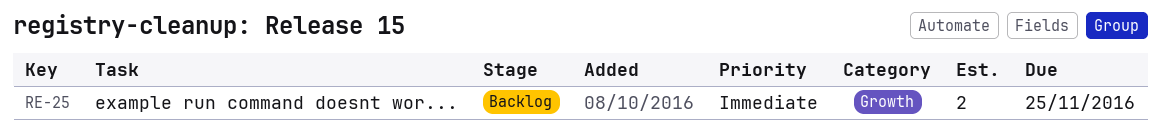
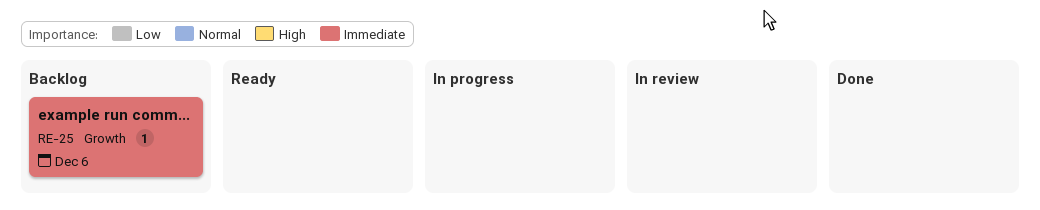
RE-25, estimate: 2 -> 1
RE-25, due: Nov 25 -> Dec 6

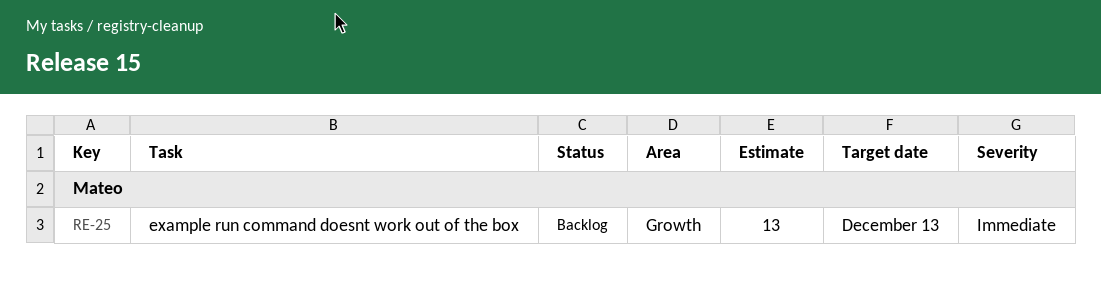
RE-25, estimate: 1 -> 13
RE-25, due: Dec 6 -> Dec 13

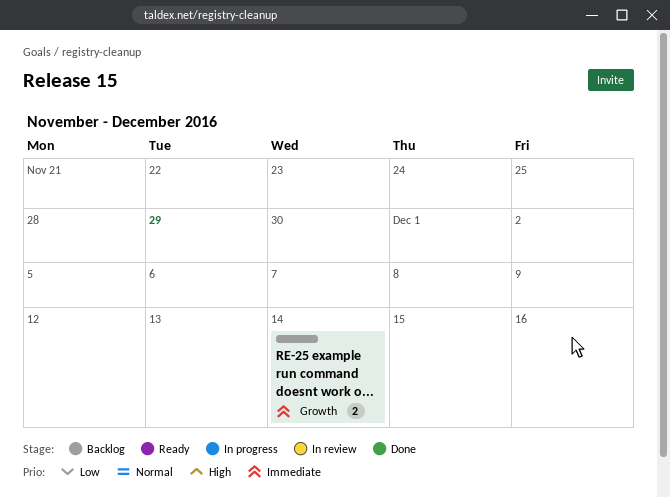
RE-25, estimate: 13 -> 2
RE-25, due: Dec 13 -> Dec 14

